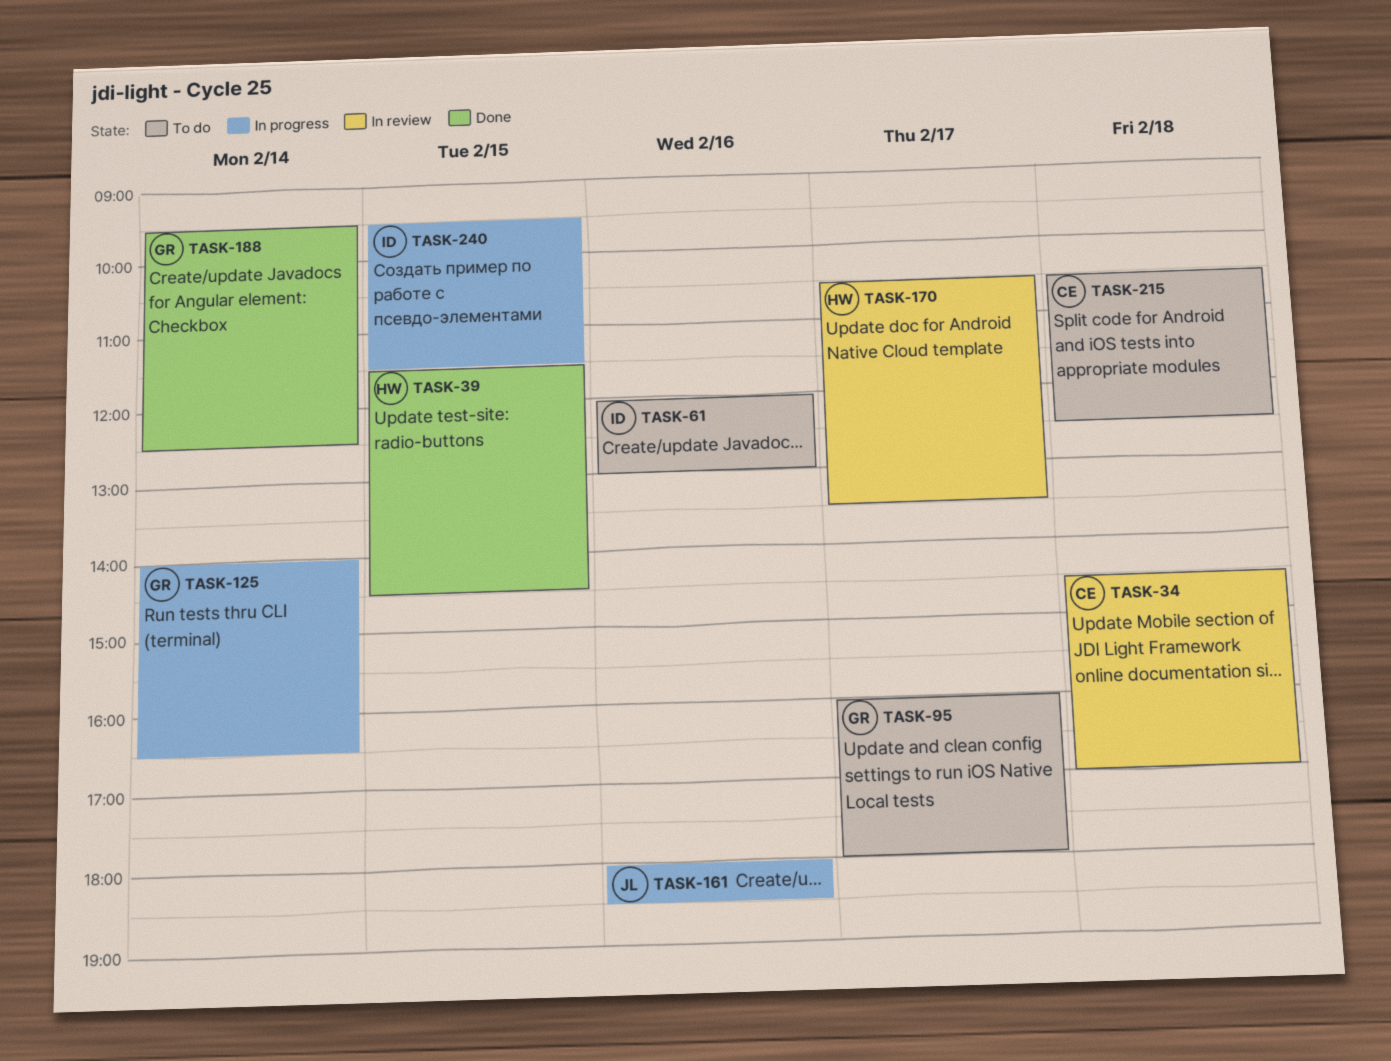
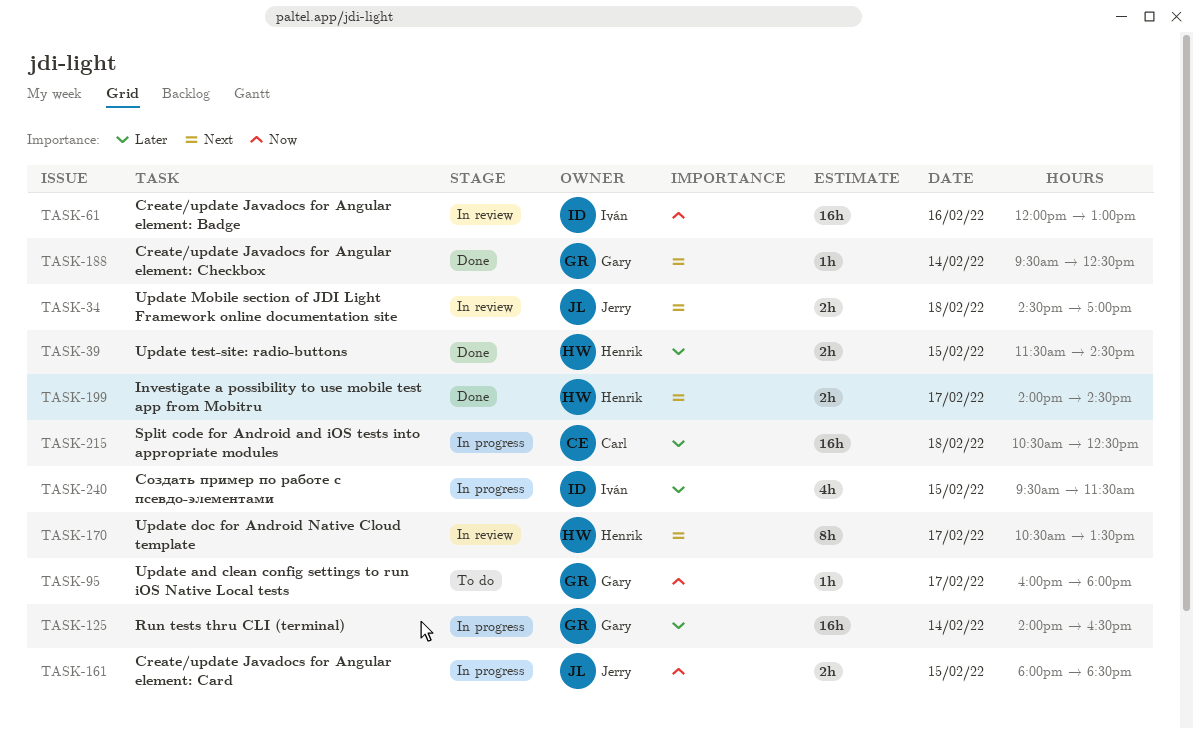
TASK-34, owner: Carl -> Jerry
TASK-61, status: To do -> In review
TASK-161, day: Feb 16 -> Feb 15
TASK-199: none -> present
TASK-215, status: To do -> In progress

